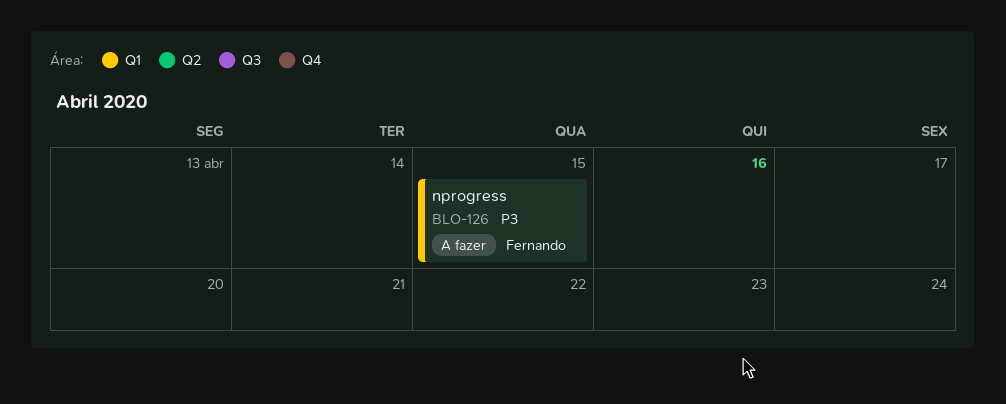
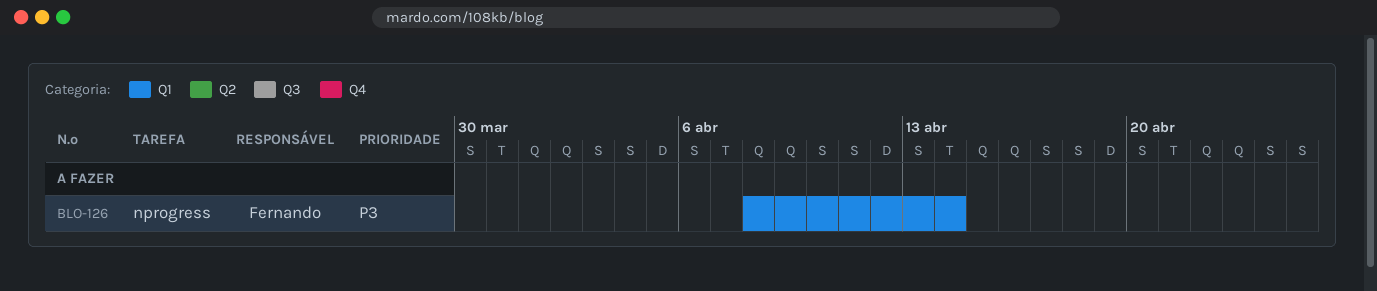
BLO-126, due: Apr 15 -> Apr 14

